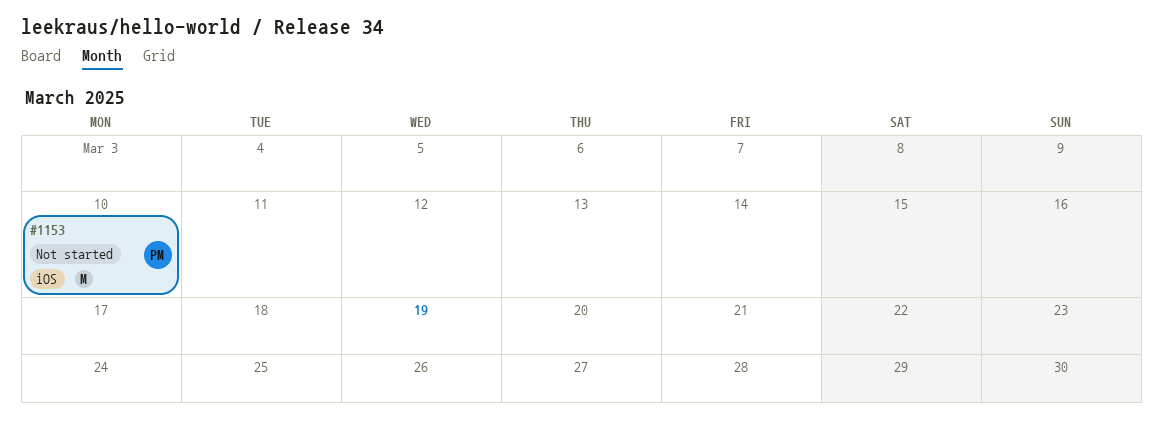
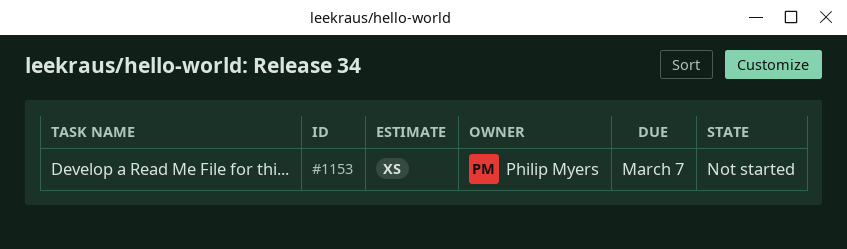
#1153, estimate: M -> XS
#1153, due: Mar 10 -> Mar 7

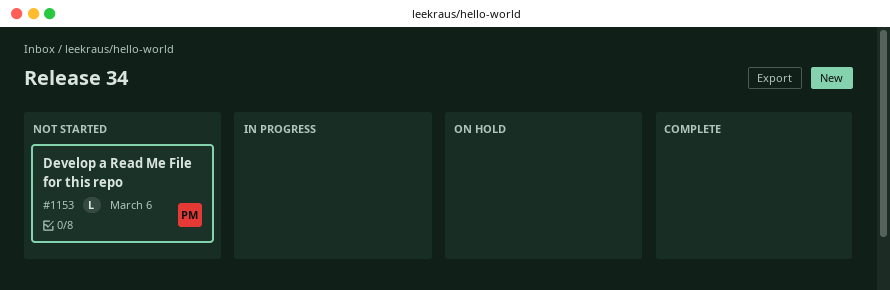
#1153, estimate: XS -> L
#1153, due: Mar 7 -> Mar 6

